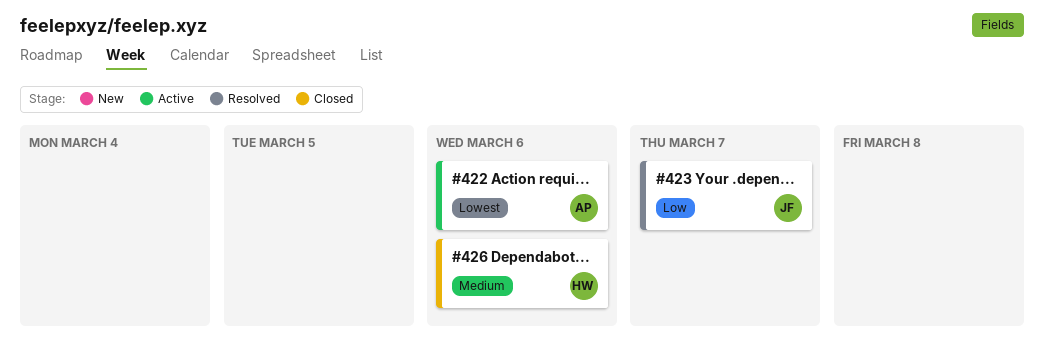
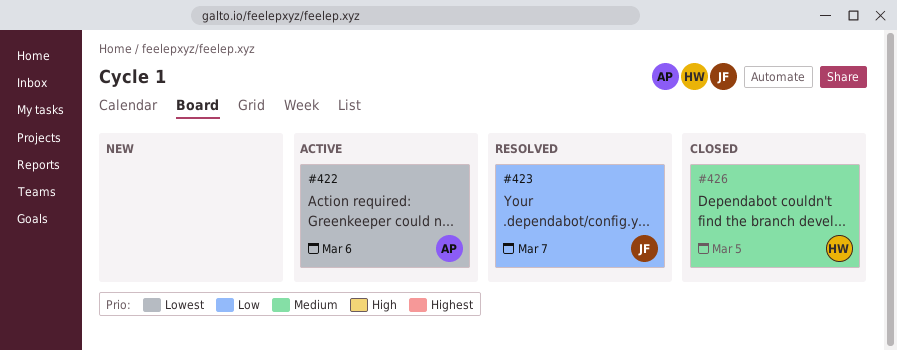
#426, due: Mar 6 -> Mar 5

